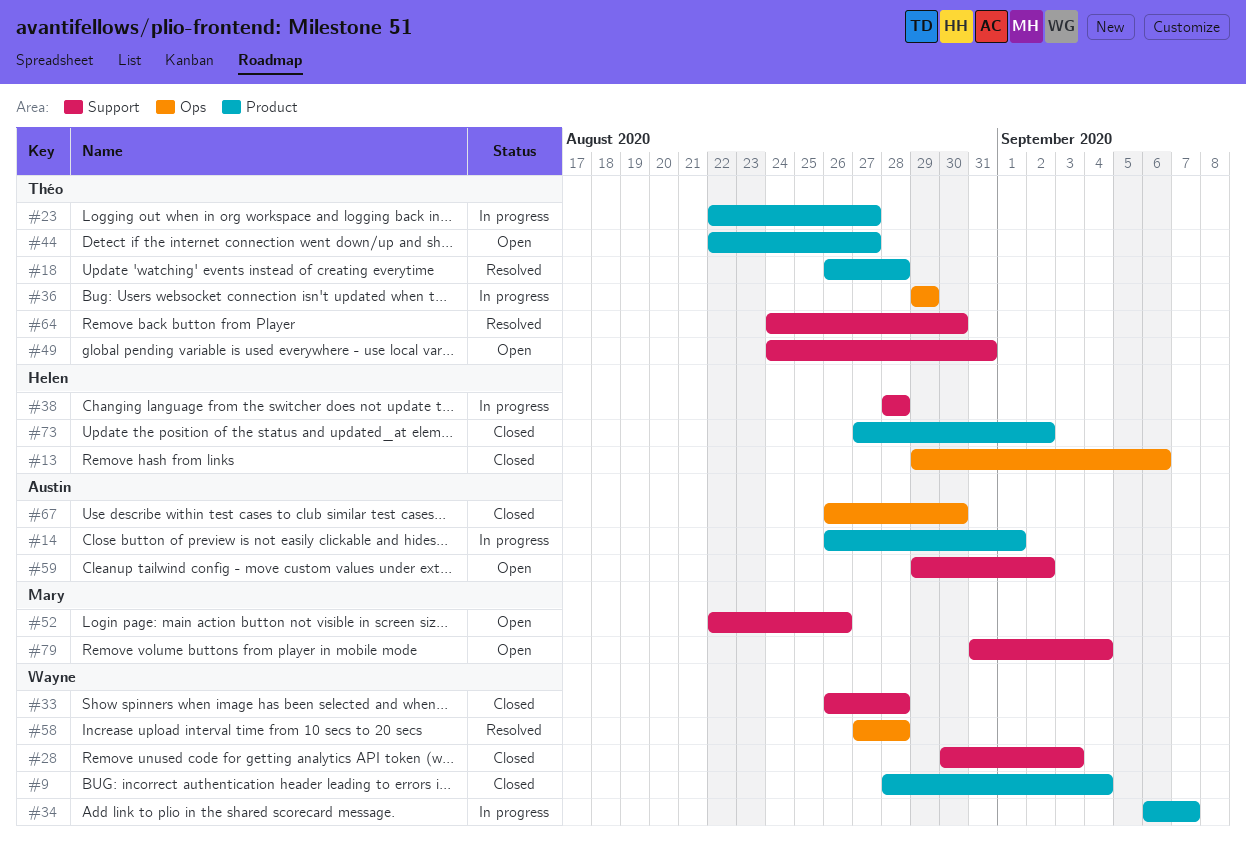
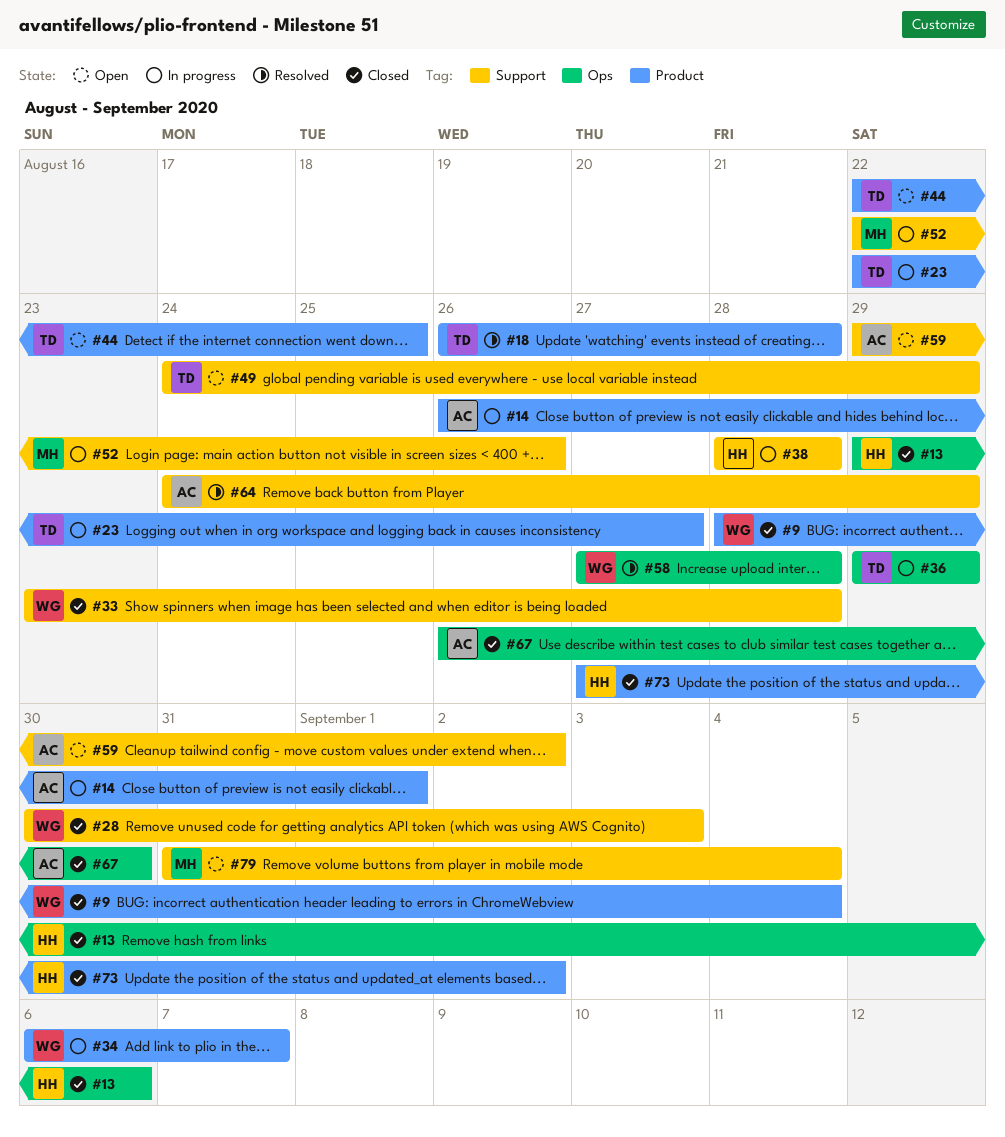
#33, start: Aug 26 -> Aug 23
#44, due: Aug 27 -> Aug 25
#49, due: Aug 31 -> Aug 29
#52, status: Open -> In progress
#64, owner: Théo -> Austin
#64, due: Aug 30 -> Aug 29

